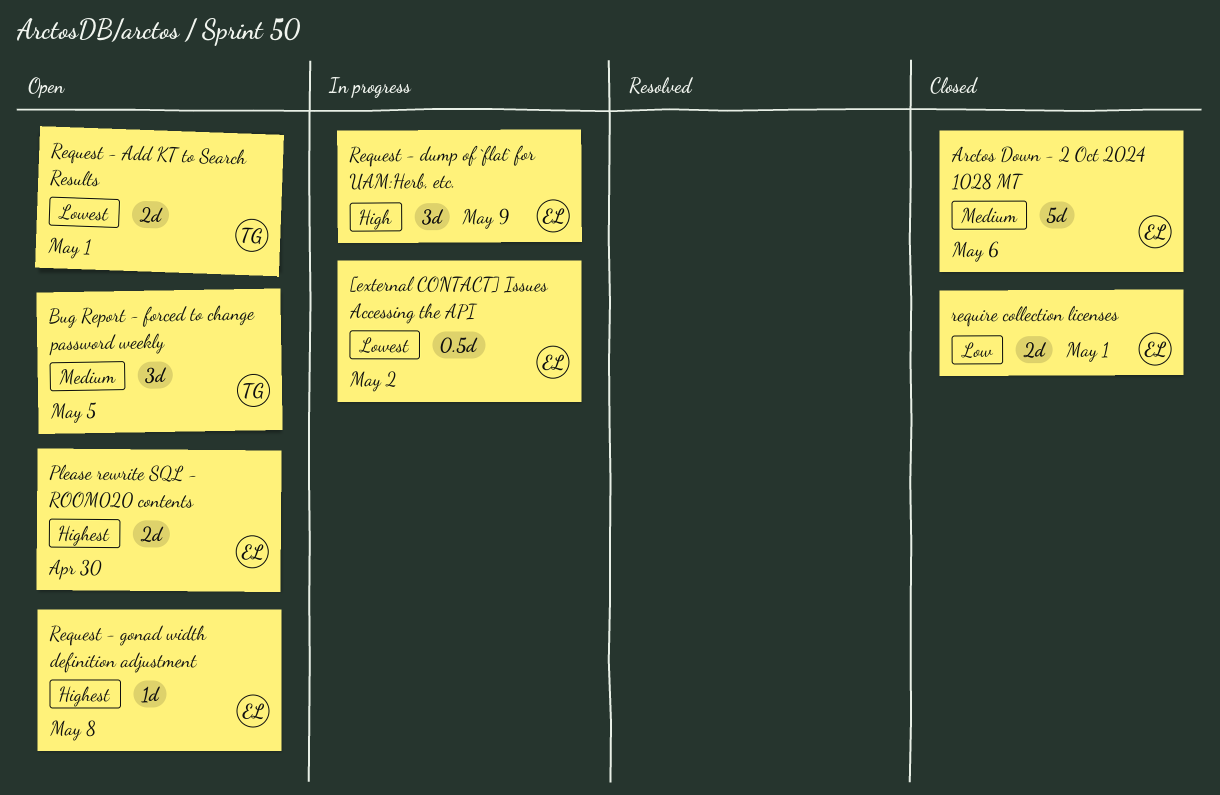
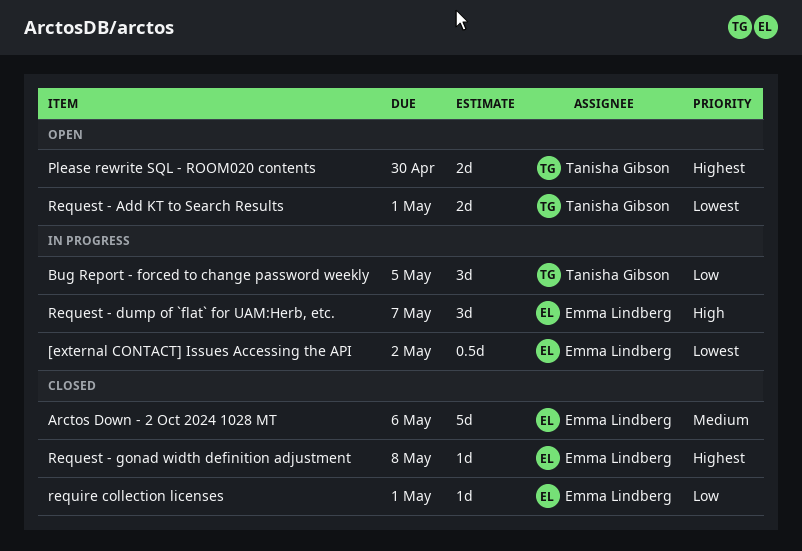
Bug Report - forced to change password weekly, status: Open -> In progress
Bug Report - forced to change password weekly, priority: Medium -> Low
Please rewrite SQL - ROOM020 contents, owner: Emma Lindberg -> Tanisha Gibson
Request - dump of `flat` for UAM:Herb, etc., due: May 9 -> May 7
Request - gonad width definition adjustment, status: Open -> Closed
require collection licenses, estimate: 2d -> 1d

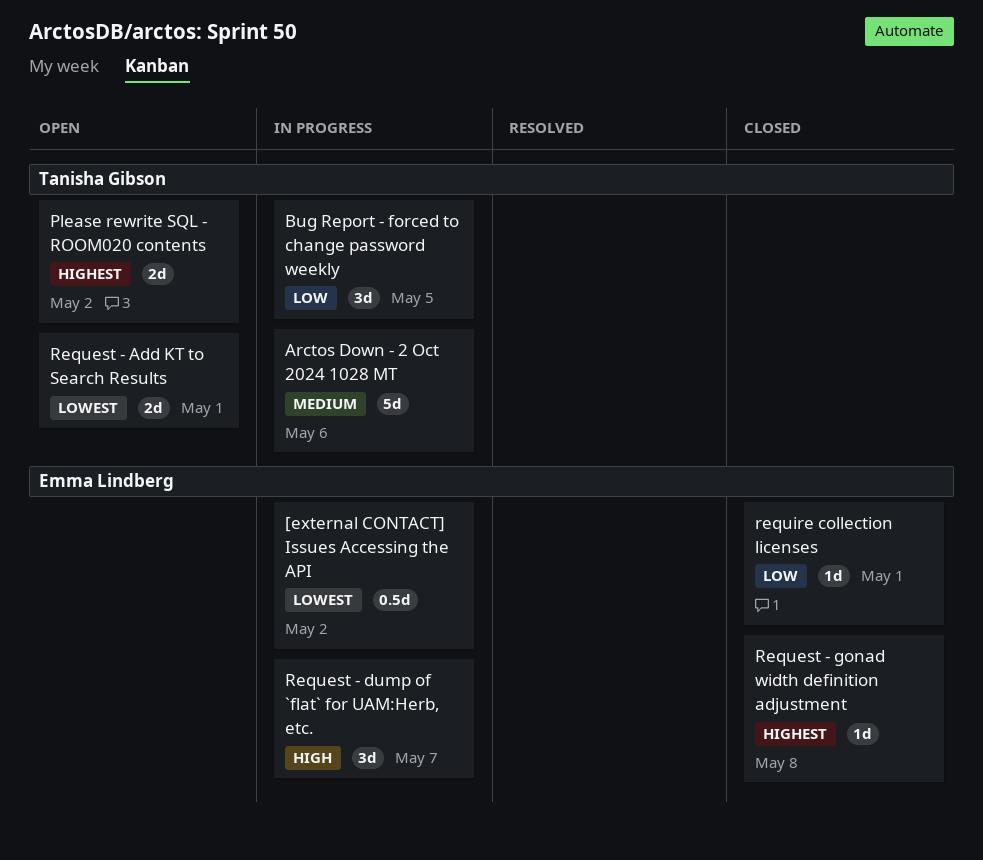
Arctos Down - 2 Oct 2024 1028 MT, status: Closed -> In progress
Arctos Down - 2 Oct 2024 1028 MT, owner: Emma Lindberg -> Tanisha Gibson
Please rewrite SQL - ROOM020 contents, due: Apr 30 -> May 2

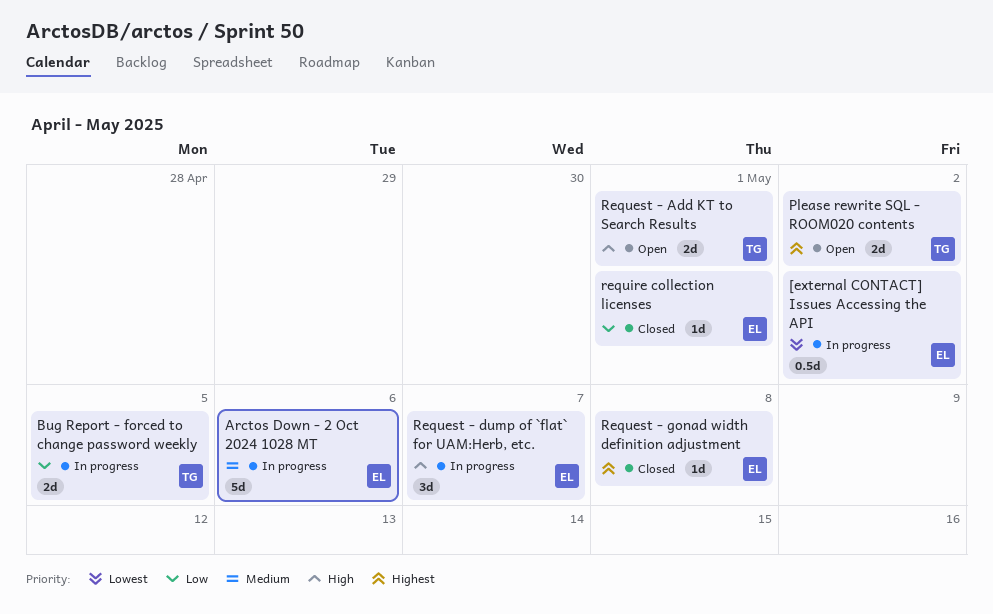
Arctos Down - 2 Oct 2024 1028 MT, owner: Tanisha Gibson -> Emma Lindberg
Bug Report - forced to change password weekly, estimate: 3d -> 2d
Request - Add KT to Search Results, priority: Lowest -> High

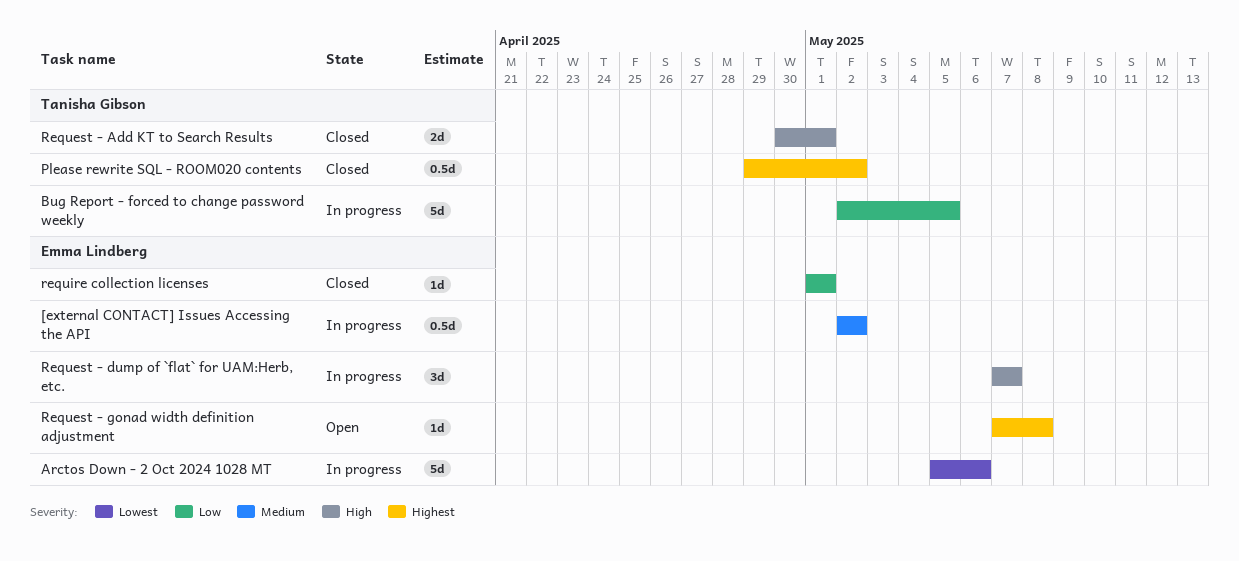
[external CONTACT] Issues Accessing the API, priority: Lowest -> Medium
Arctos Down - 2 Oct 2024 1028 MT, priority: Medium -> Lowest
Bug Report - forced to change password weekly, estimate: 2d -> 5d
Please rewrite SQL - ROOM020 contents, status: Open -> Closed
Please rewrite SQL - ROOM020 contents, estimate: 2d -> 0.5d
Request - Add KT to Search Results, status: Open -> Closed
Request - gonad width definition adjustment, status: Closed -> Open

